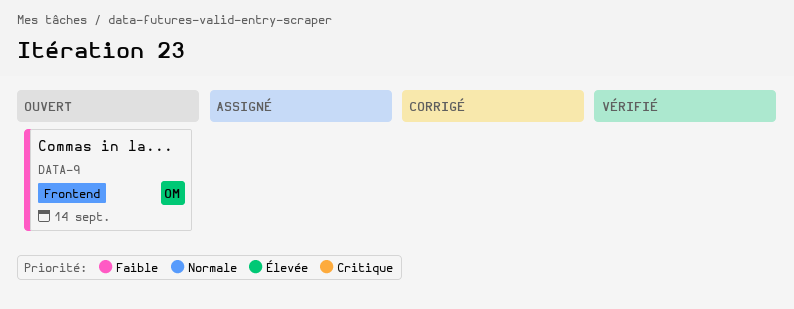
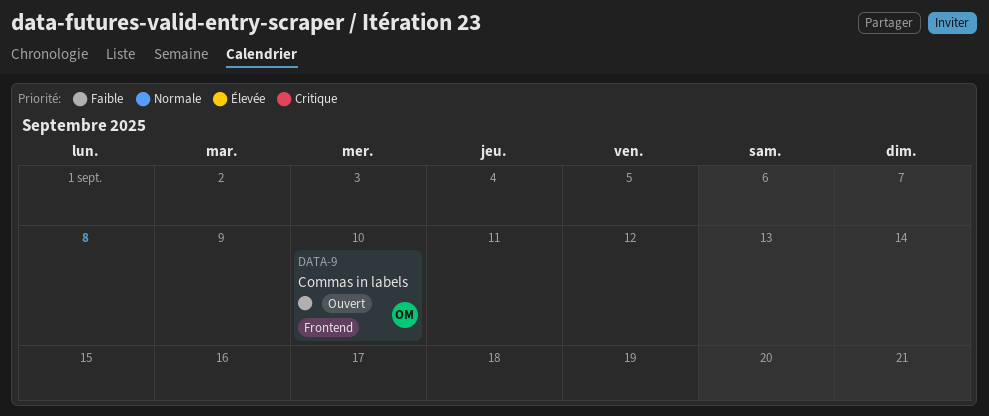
DATA-9, due: Sep 14 -> Sep 10

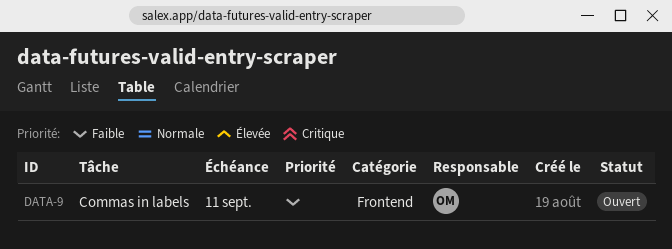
DATA-9, due: Sep 10 -> Sep 11

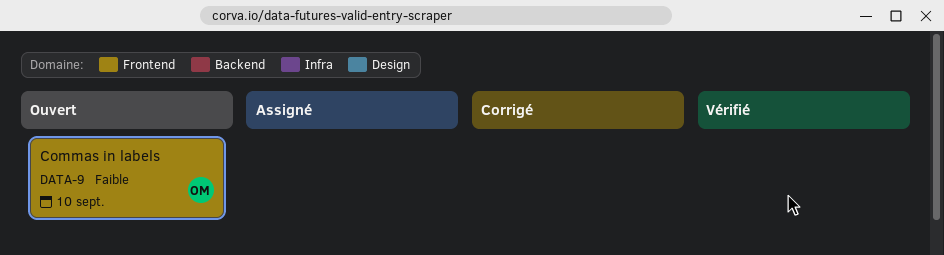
DATA-9, due: Sep 11 -> Sep 10

